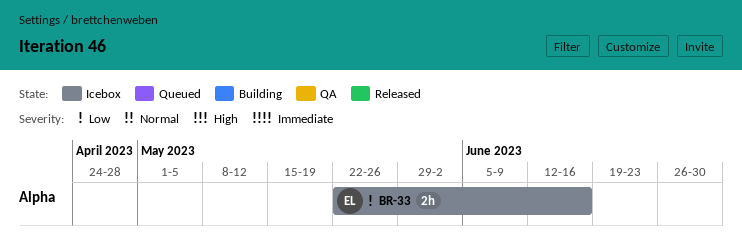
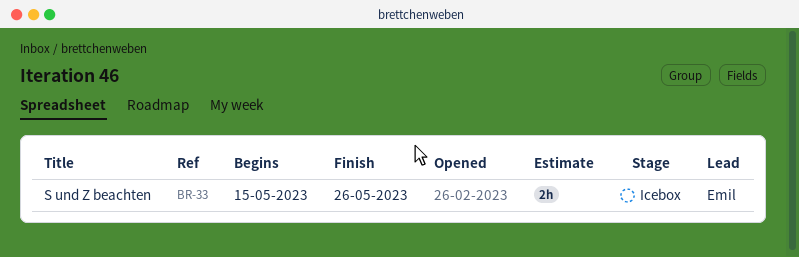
BR-33, start: May 22 -> May 15
BR-33, due: Jun 16 -> May 26

